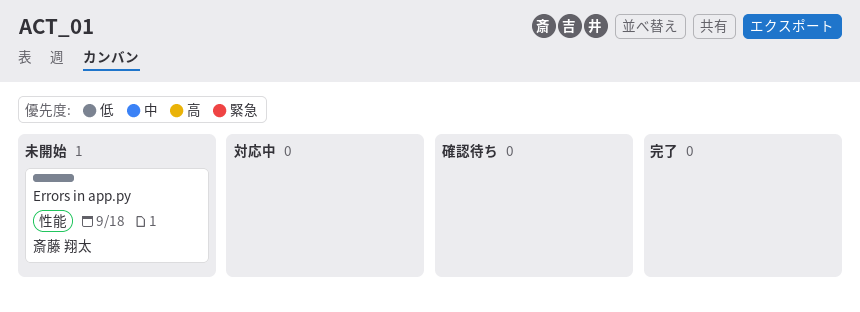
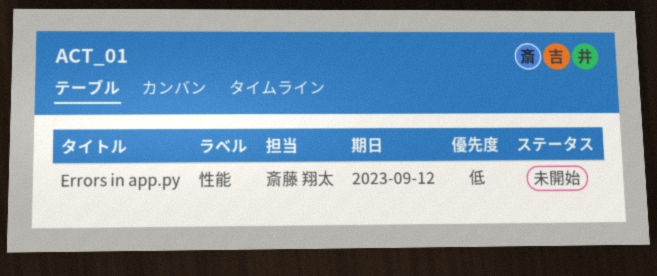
Errors in app.py, due: Sep 18 -> Sep 12

